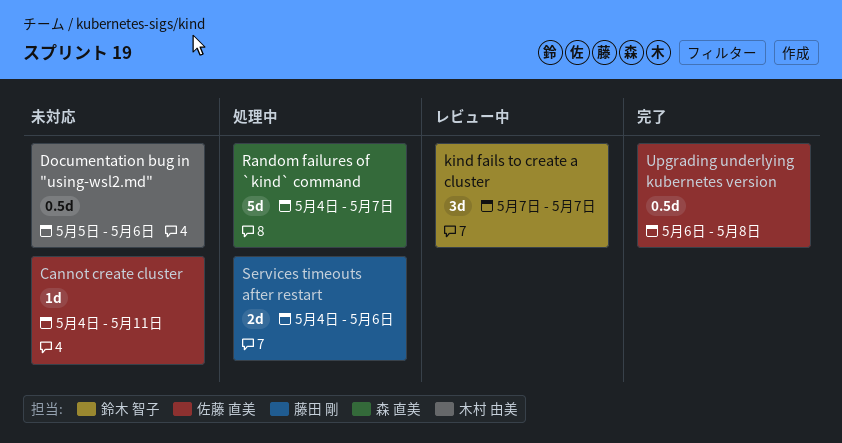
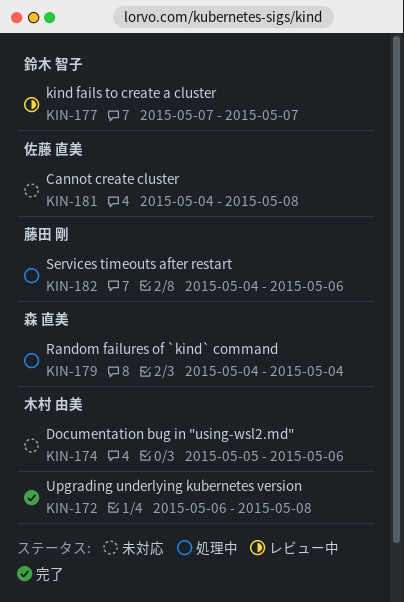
Cannot create cluster, due: May 11 -> May 8
Random failures of `kind` command, due: May 7 -> May 4
Upgrading underlying kubernetes version, owner: 佐藤 直美 -> 木村 由美

